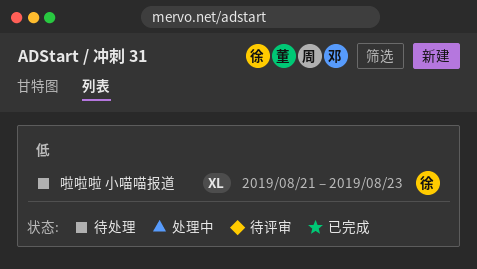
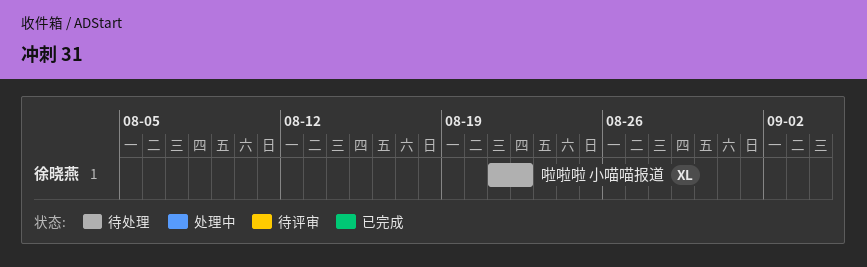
啦啦啦 小喵喵报道, due: Aug 23 -> Aug 22

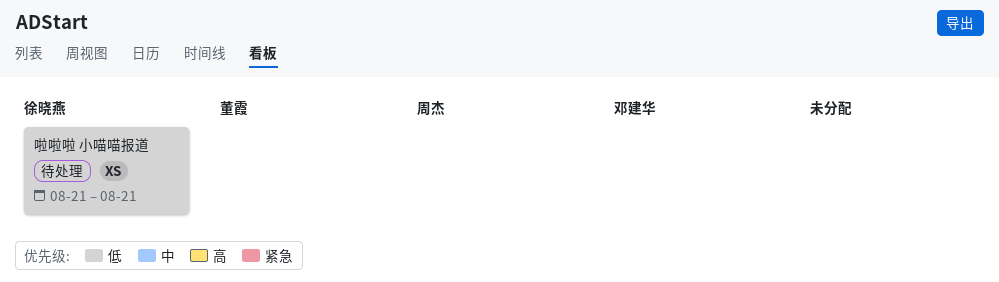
啦啦啦 小喵喵报道, estimate: XL -> XS
啦啦啦 小喵喵报道, due: Aug 22 -> Aug 21

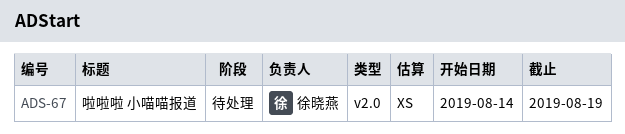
啦啦啦 小喵喵报道, start: Aug 21 -> Aug 14
啦啦啦 小喵喵报道, due: Aug 21 -> Aug 19

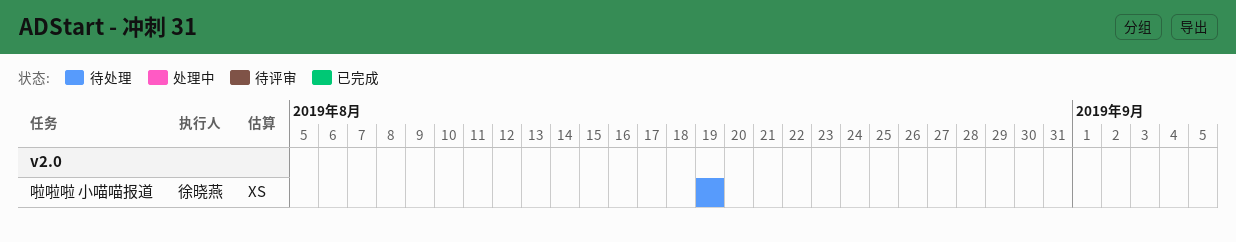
啦啦啦 小喵喵报道, start: Aug 14 -> Aug 19

